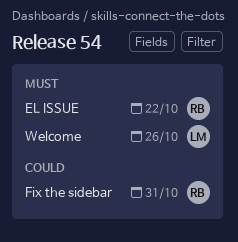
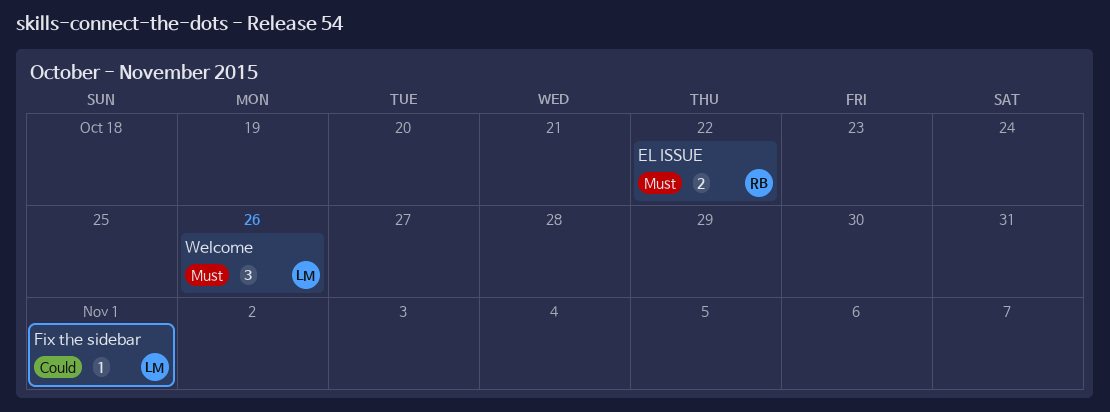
Fix the sidebar, owner: RB -> LM
Fix the sidebar, due: Oct 31 -> Nov 1

